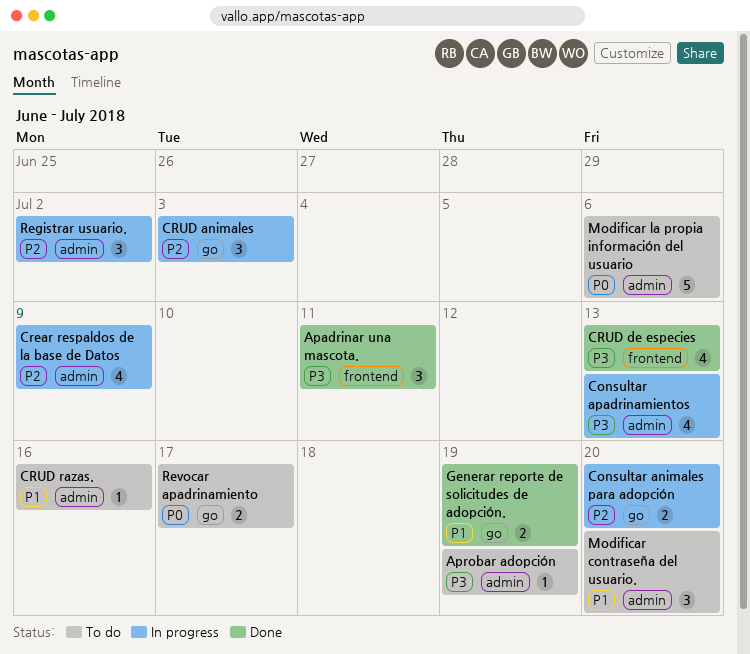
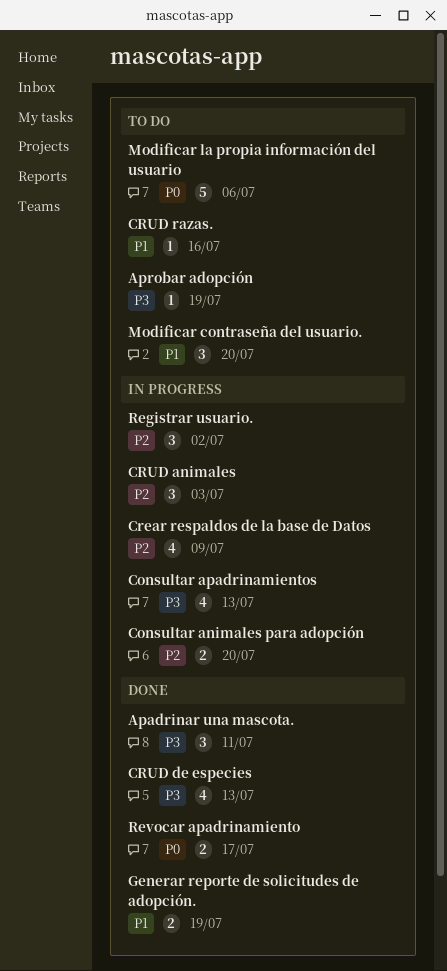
Revocar apadrinamiento, status: To do -> Done

